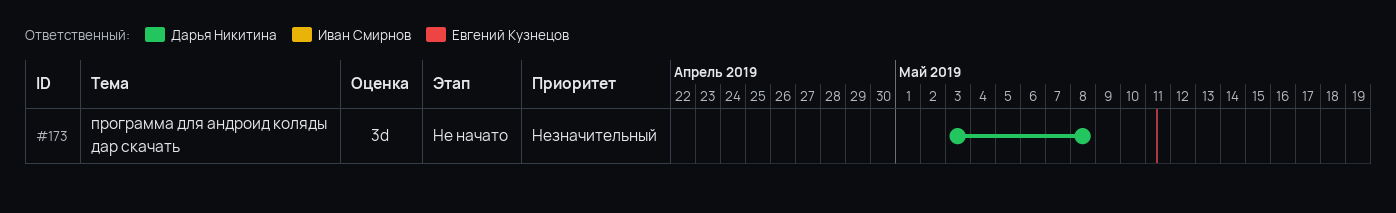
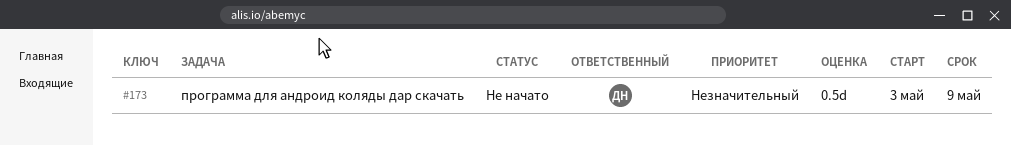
#173, estimate: 3d -> 0.5d
#173, due: May 8 -> May 9

